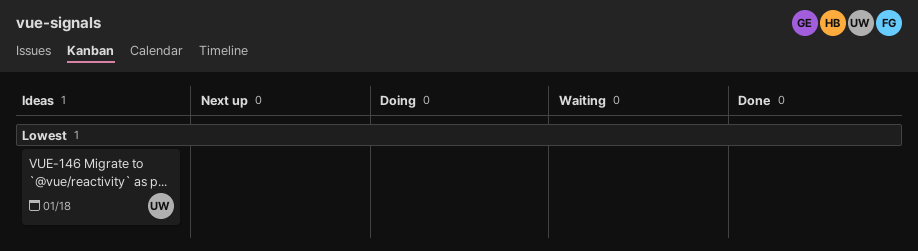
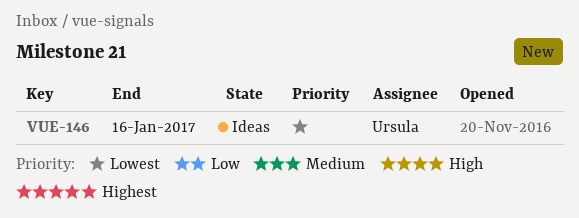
VUE-146, due: Jan 18 -> Jan 16

